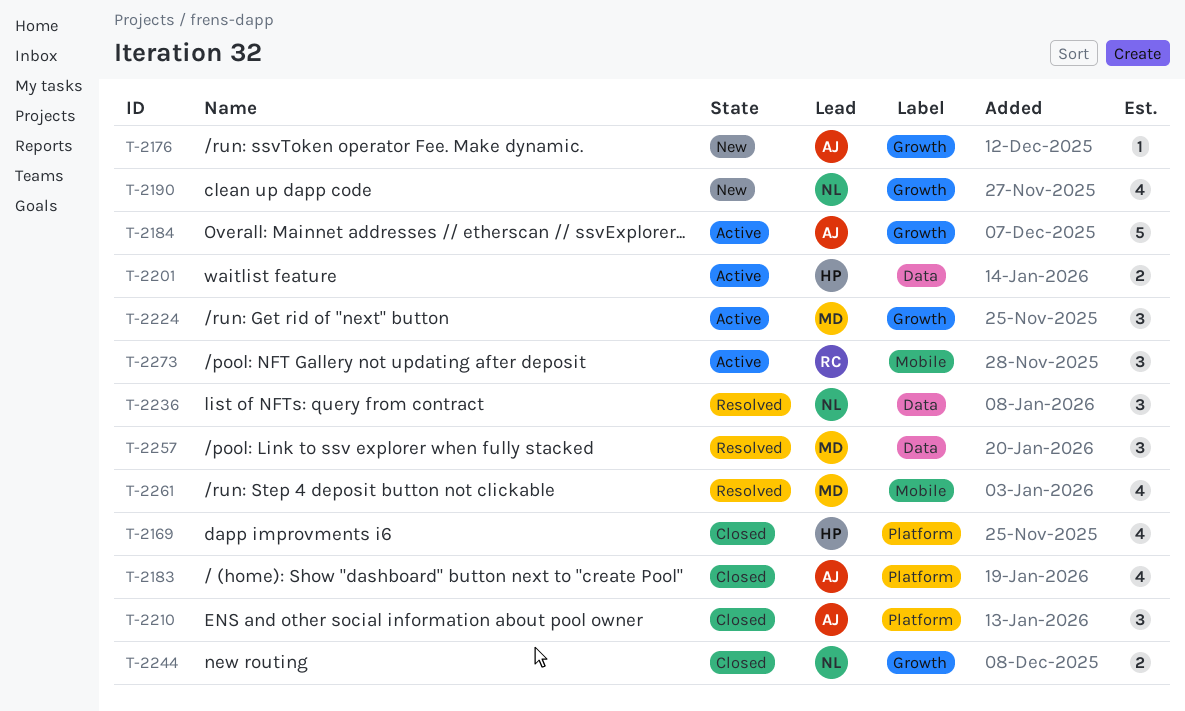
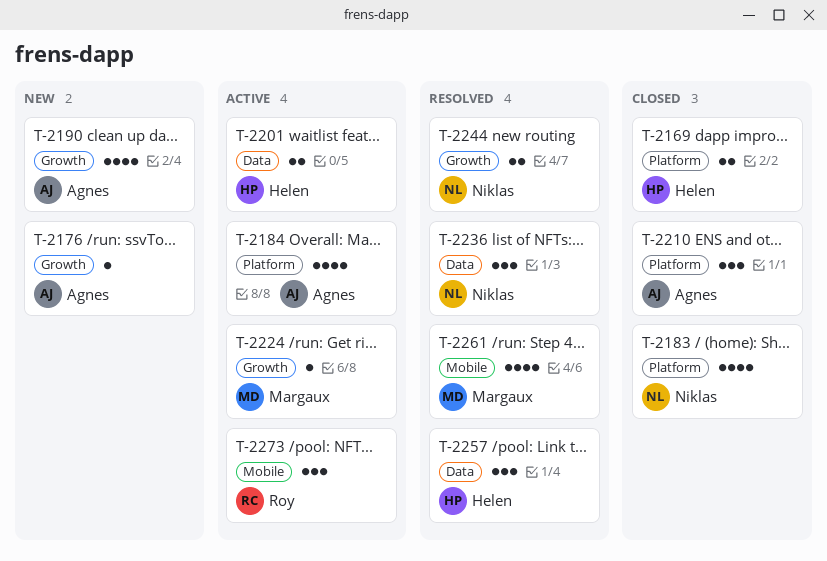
T-2169, estimate: 4 -> 2
T-2183, owner: Agnes -> Niklas
T-2184, label: Growth -> Platform
T-2184, estimate: 5 -> 4
T-2190, owner: Niklas -> Agnes
T-2224, estimate: 3 -> 1
T-2244, status: Closed -> Resolved
T-2257, owner: Margaux -> Helen

